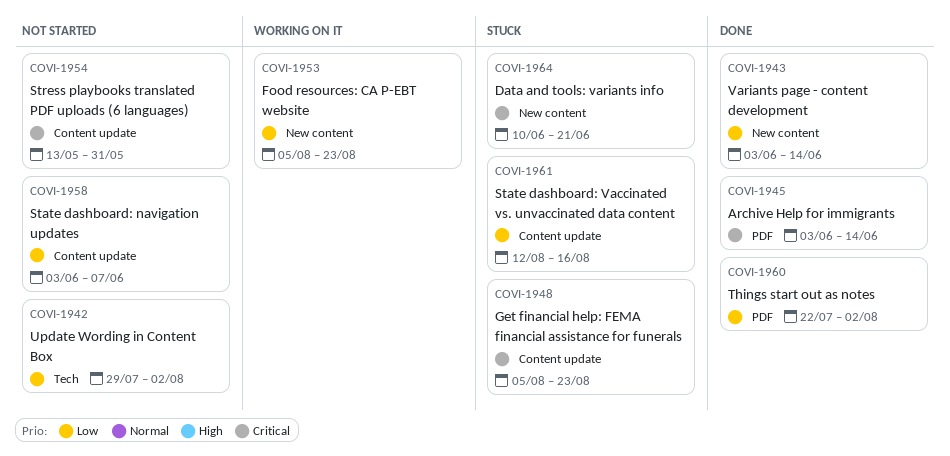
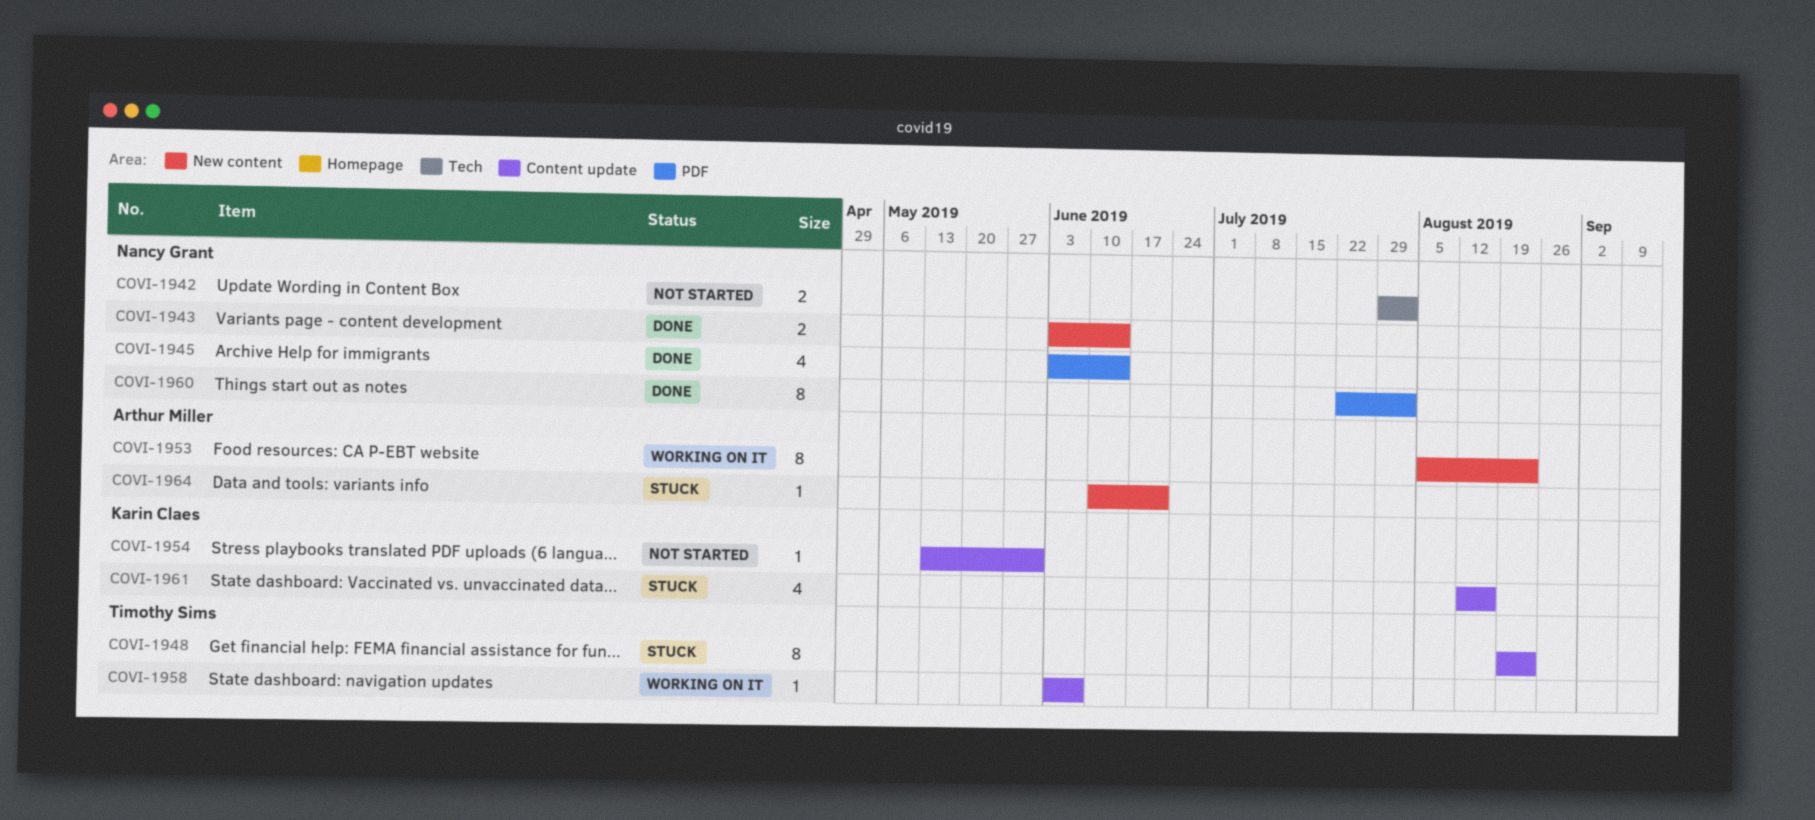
COVI-1948, start: Aug 5 -> Aug 19
COVI-1958, status: Not started -> Working on it

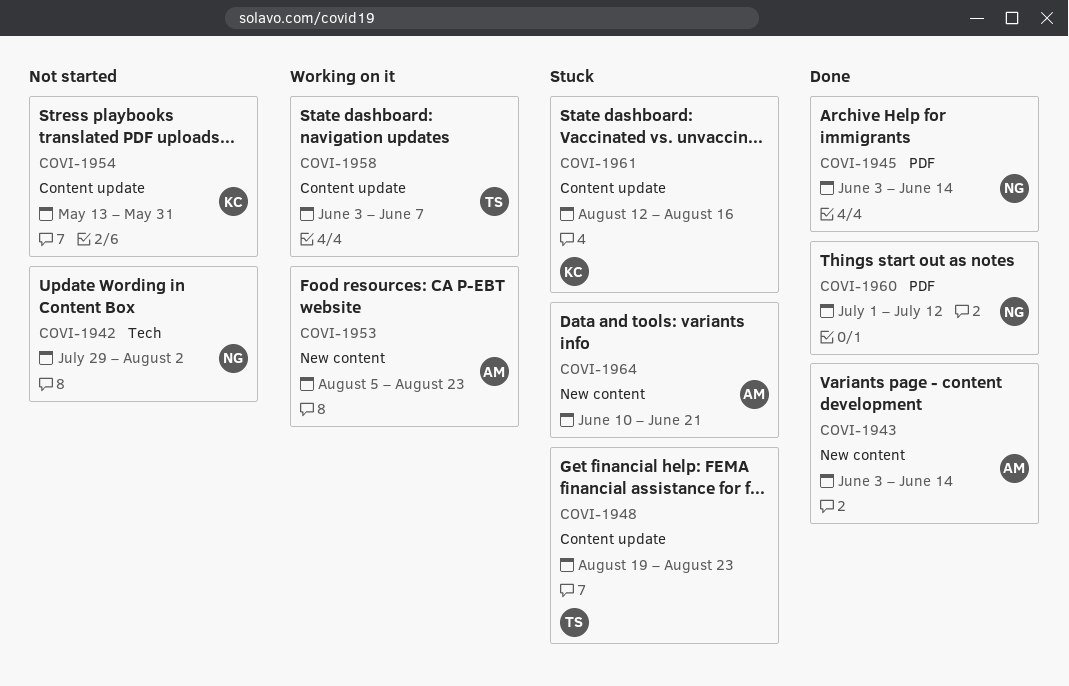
COVI-1943, owner: Nancy Grant -> Arthur Miller
COVI-1960, start: Jul 22 -> Jul 1
COVI-1960, due: Aug 2 -> Jul 12

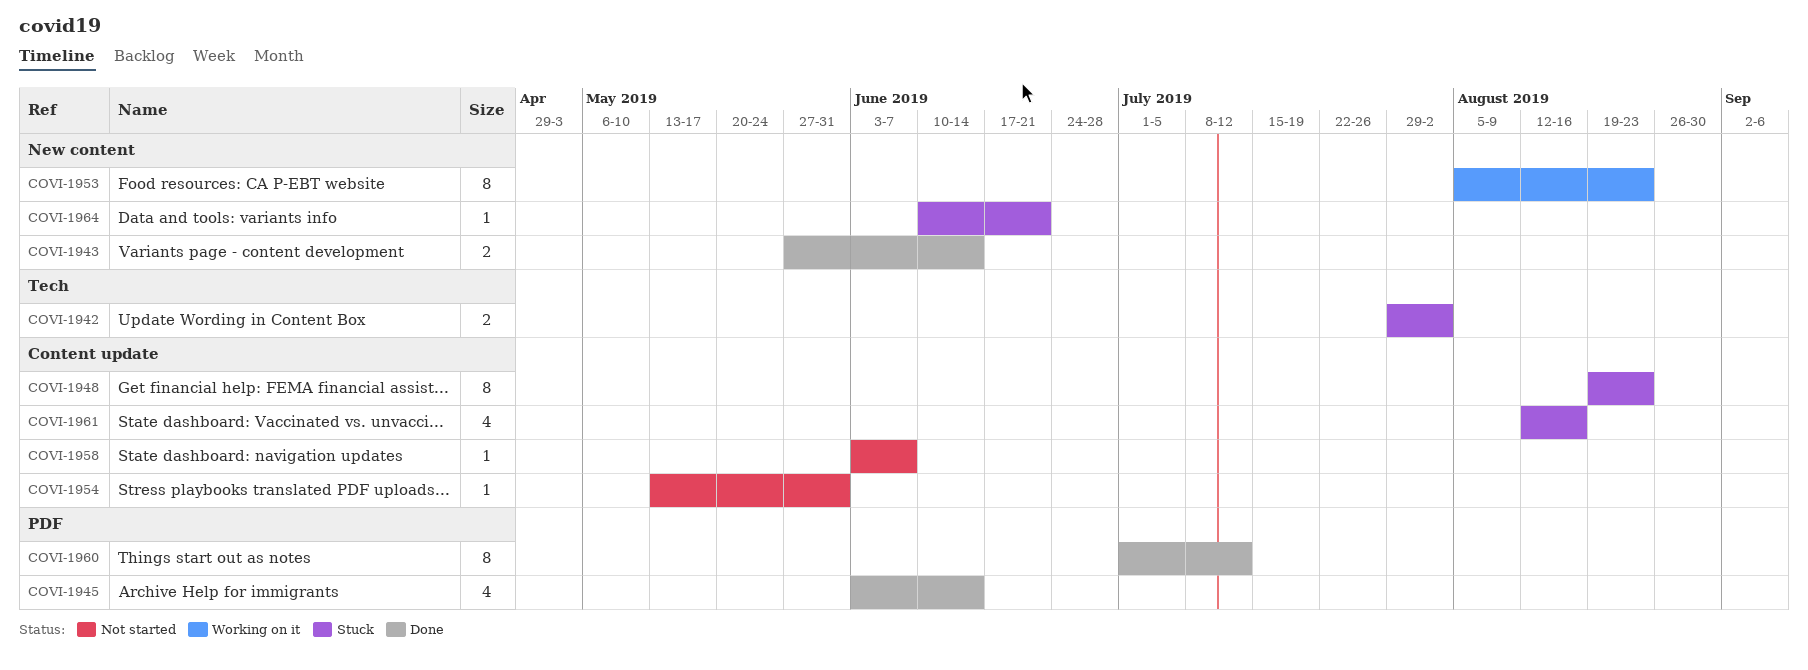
COVI-1942, status: Not started -> Stuck
COVI-1943, start: Jun 3 -> May 27
COVI-1958, status: Working on it -> Not started

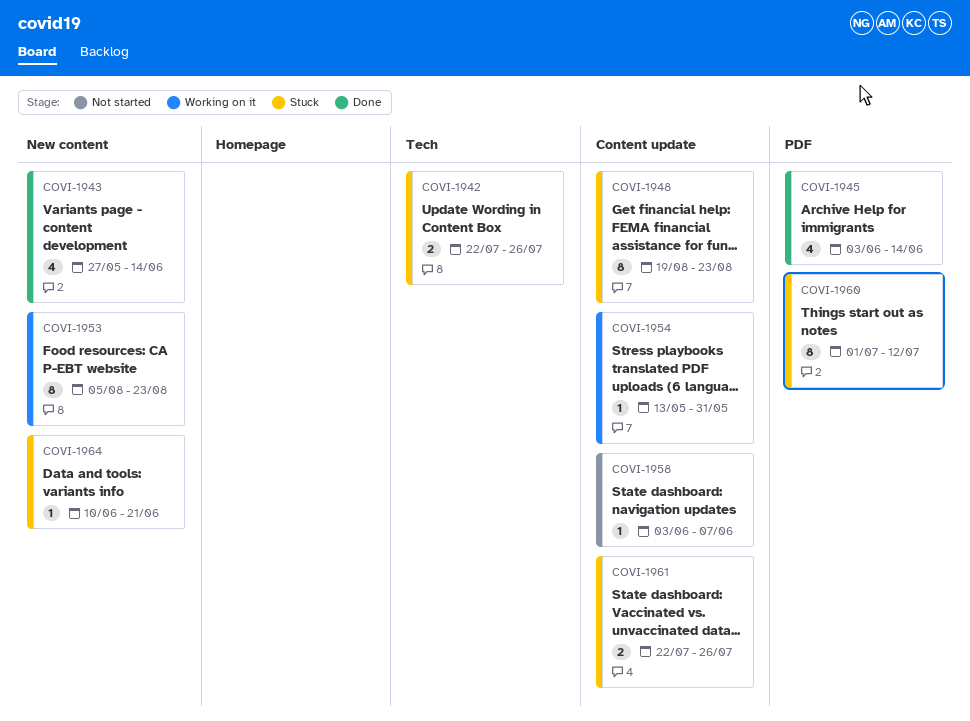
COVI-1942, start: Jul 29 -> Jul 22
COVI-1942, due: Aug 2 -> Jul 26
COVI-1943, estimate: 2 -> 4
COVI-1954, status: Not started -> Working on it
COVI-1960, status: Done -> Stuck
COVI-1961, estimate: 4 -> 2
COVI-1961, start: Aug 12 -> Jul 22
COVI-1961, due: Aug 16 -> Jul 26

